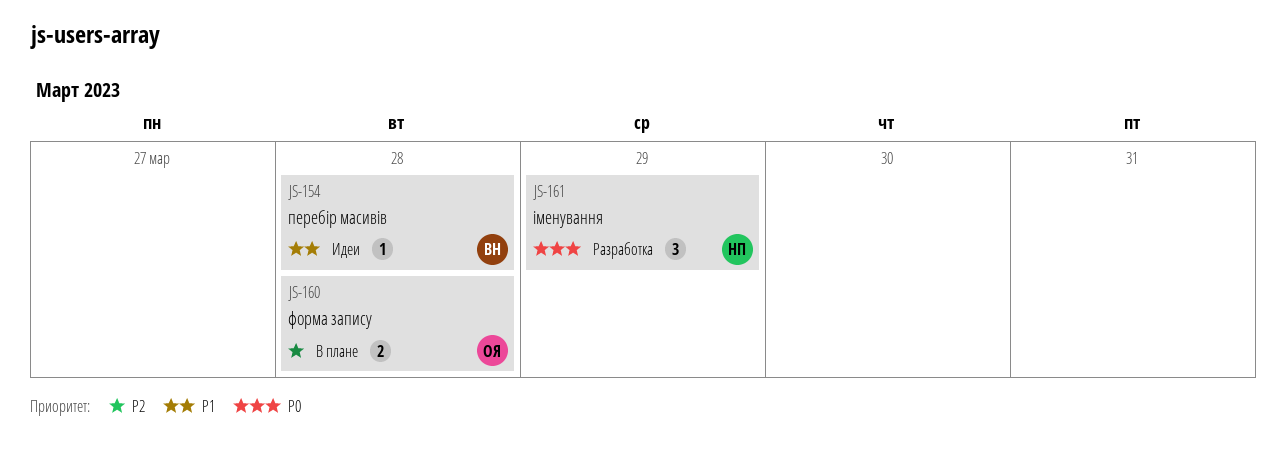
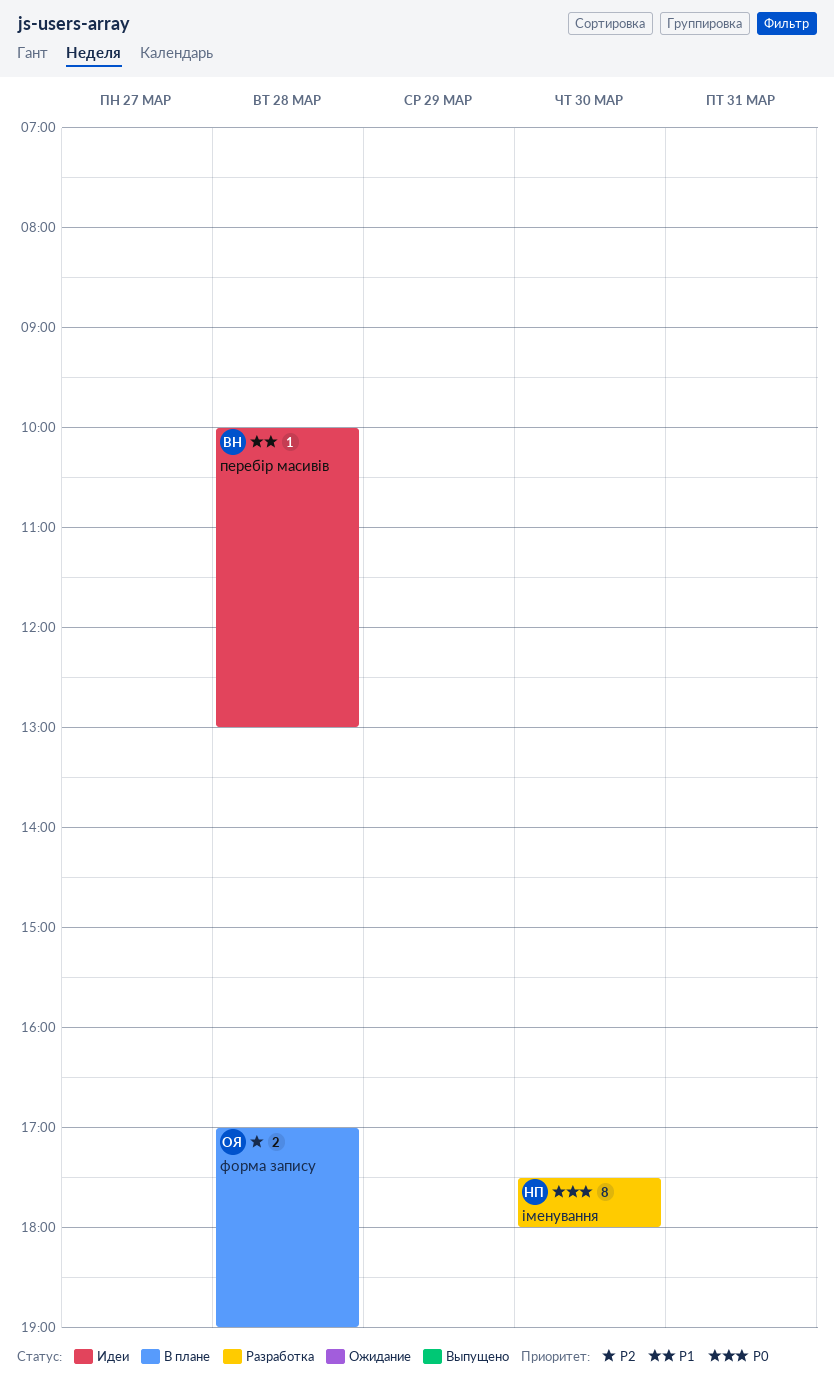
іменування, estimate: 3 -> 8
іменування, day: Mar 29 -> Mar 30

